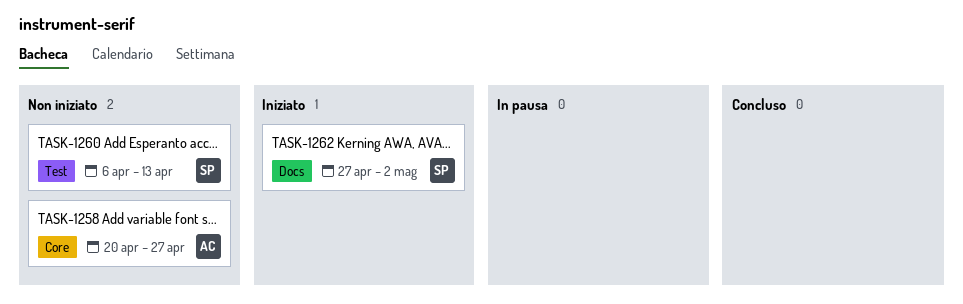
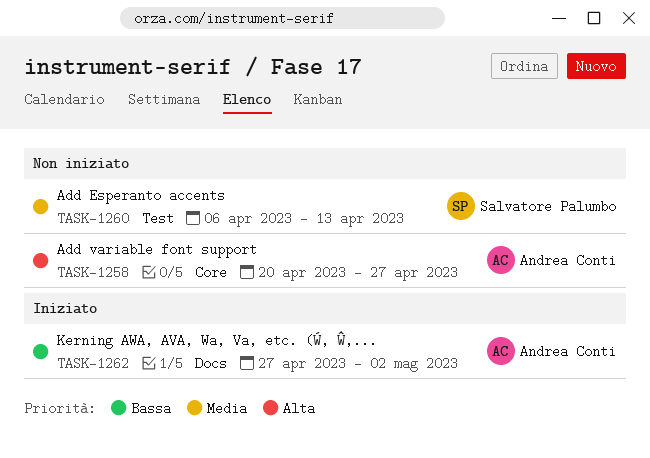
TASK-1262, owner: Salvatore Palumbo -> Andrea Conti

